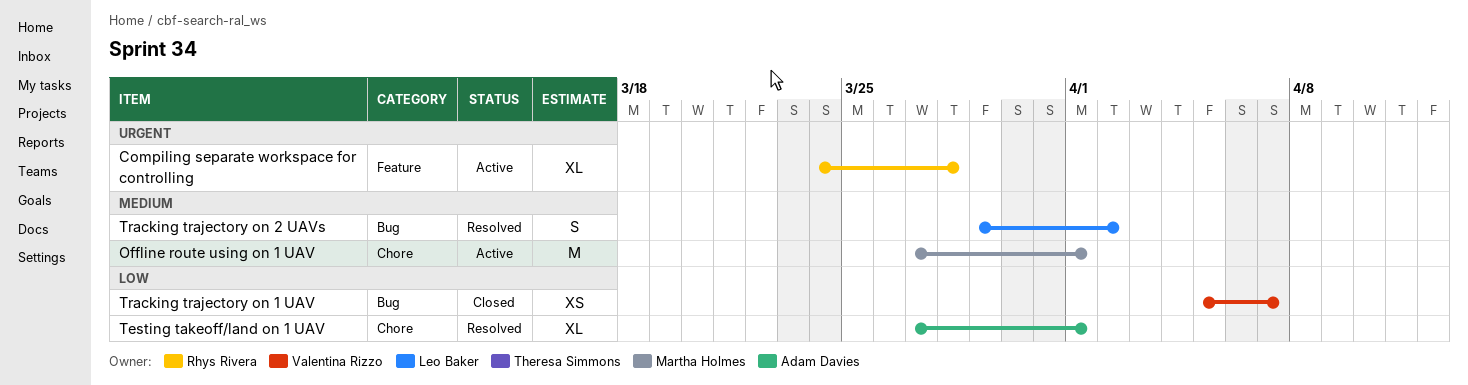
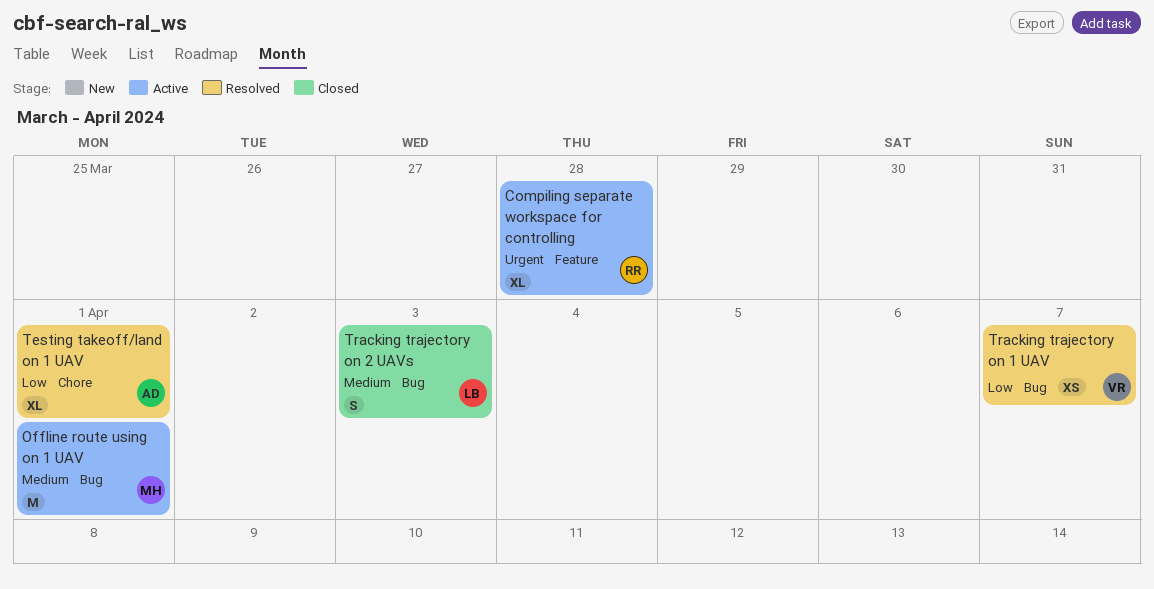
Offline route using on 1 UAV, label: Chore -> Bug
Tracking trajectory on 1 UAV, status: Closed -> Resolved
Tracking trajectory on 2 UAVs, status: Resolved -> Closed
Tracking trajectory on 2 UAVs, due: Apr 2 -> Apr 3

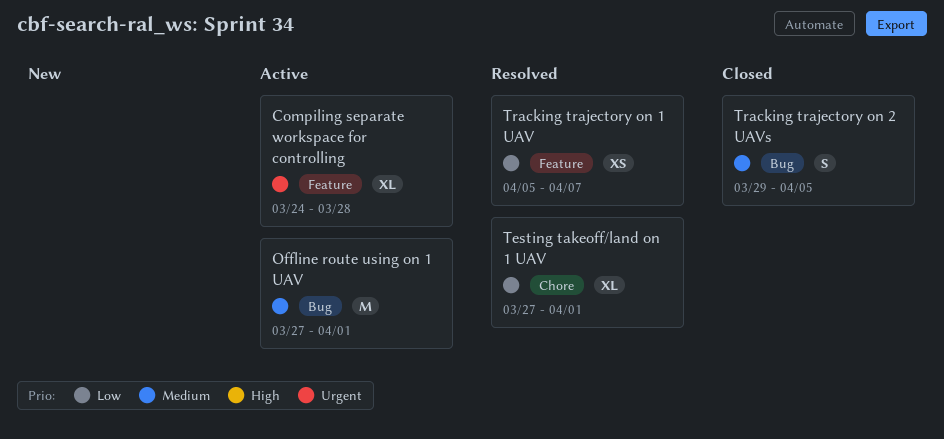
Tracking trajectory on 1 UAV, label: Bug -> Feature
Tracking trajectory on 2 UAVs, due: Apr 3 -> Apr 5

